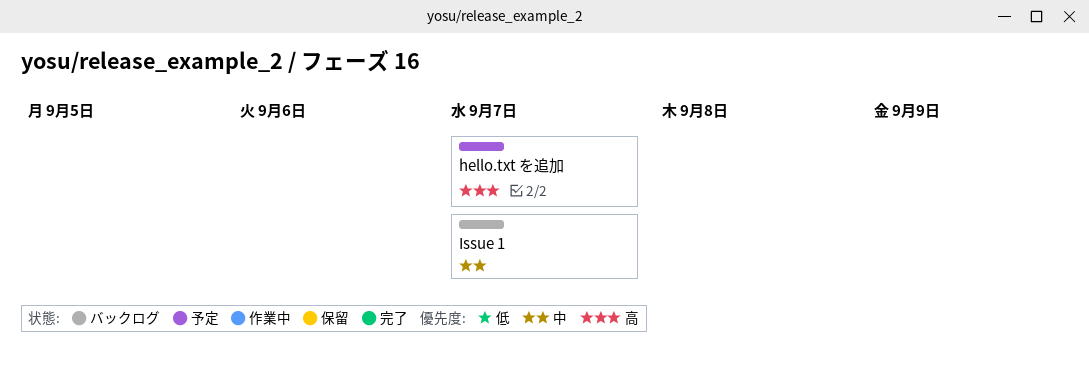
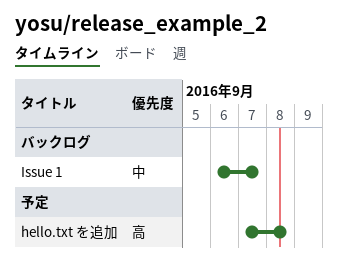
hello.txt を追加, due: Sep 7 -> Sep 8

